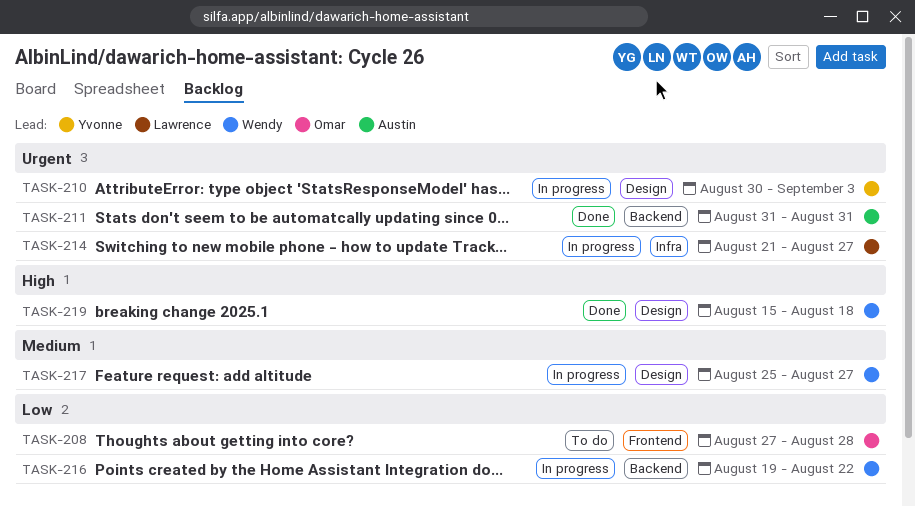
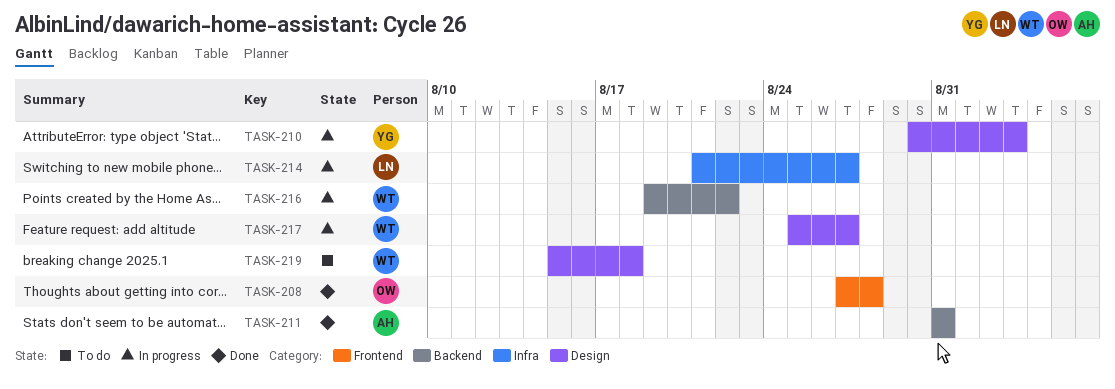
TASK-208, status: To do -> Done
TASK-219, status: Done -> To do

